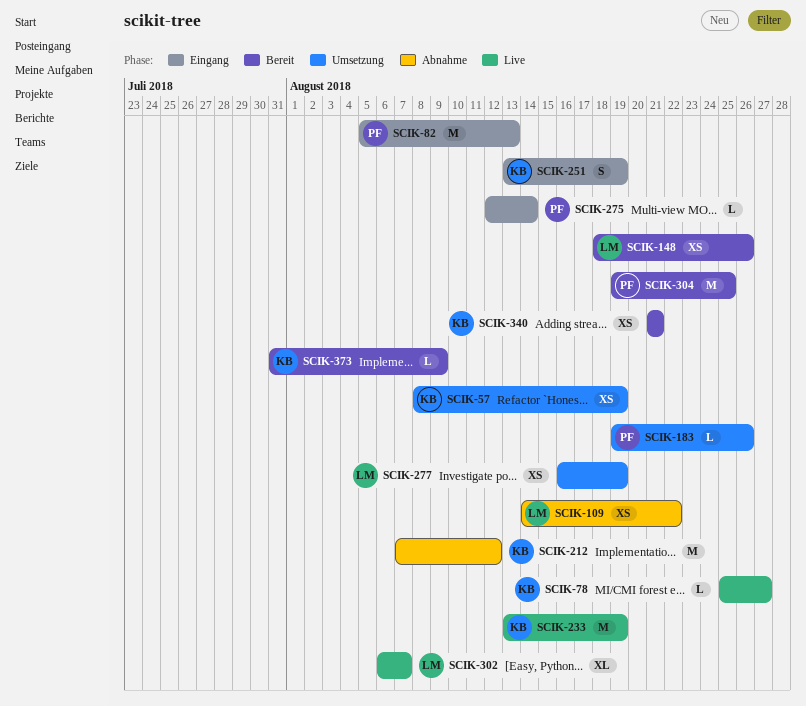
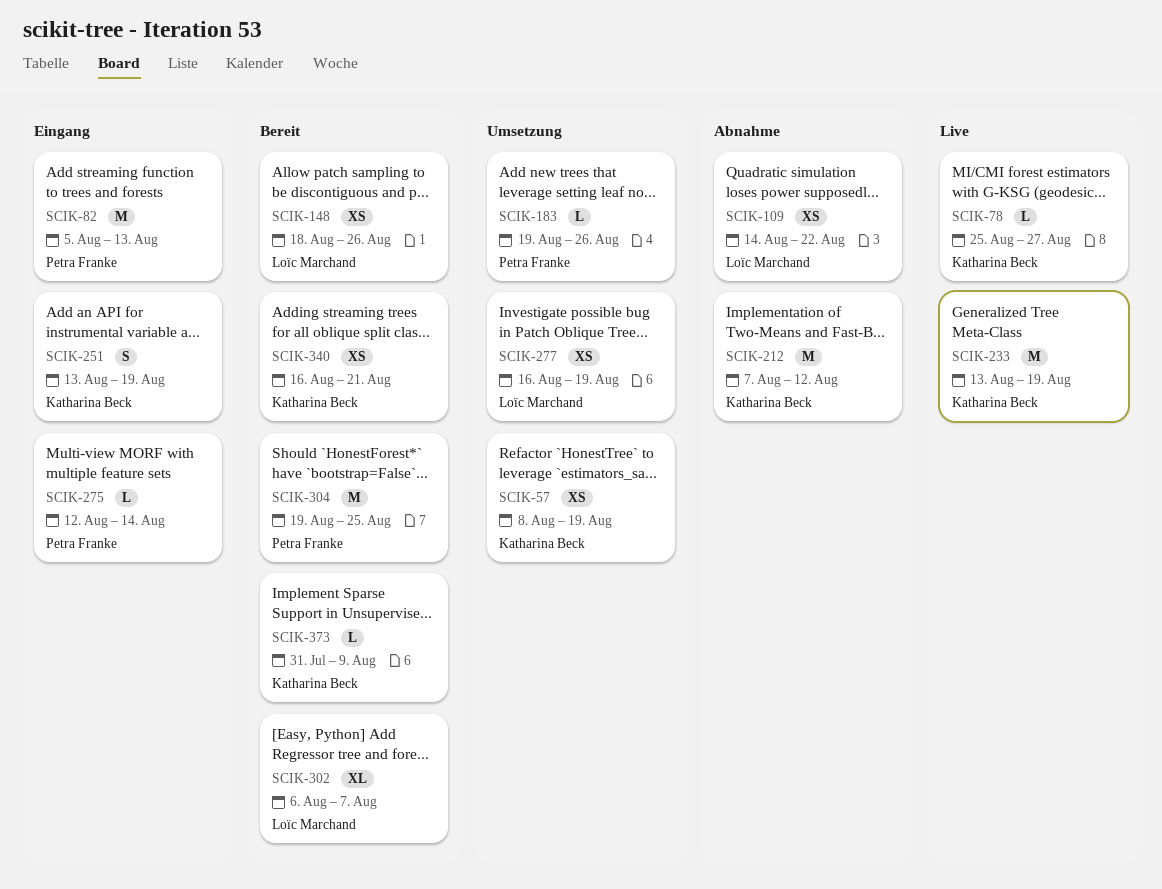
SCIK-302, status: Live -> Bereit
SCIK-340, start: Aug 21 -> Aug 16

